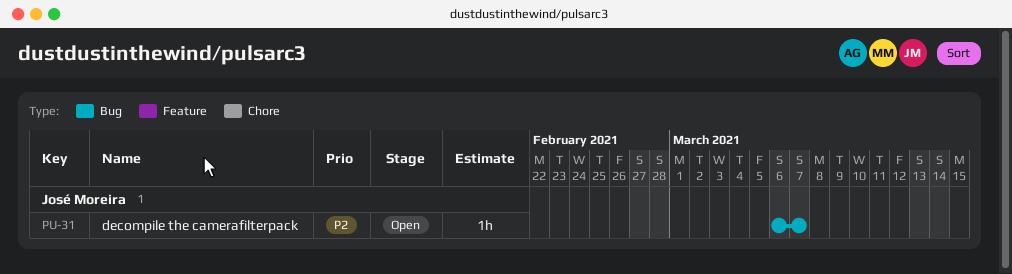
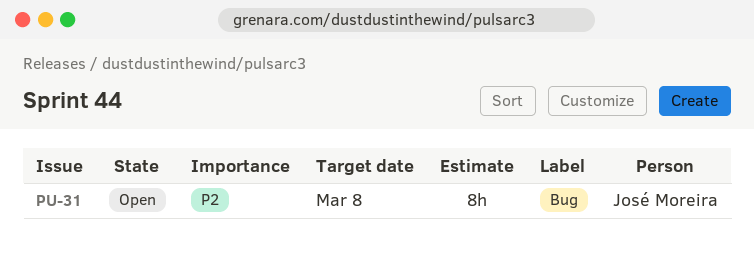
PU-31, estimate: 1h -> 8h
PU-31, due: Mar 7 -> Mar 8

